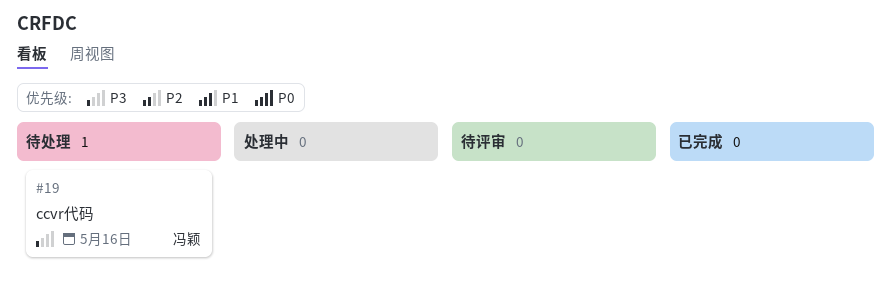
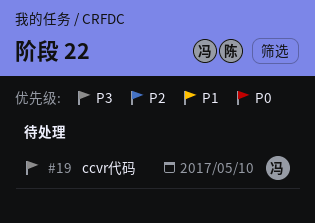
#19, due: May 16 -> May 10

